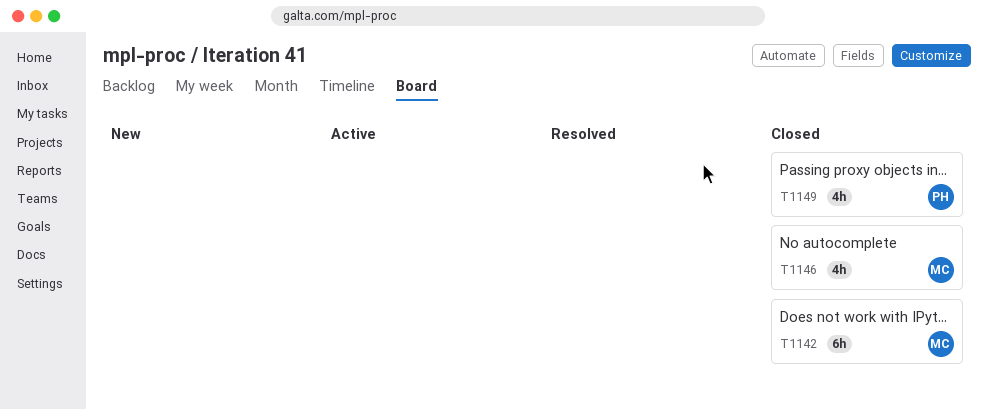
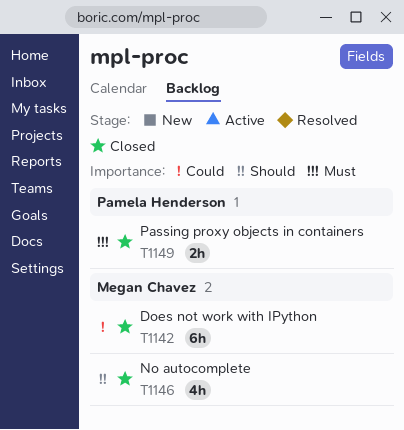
T1149, estimate: 4h -> 2h

